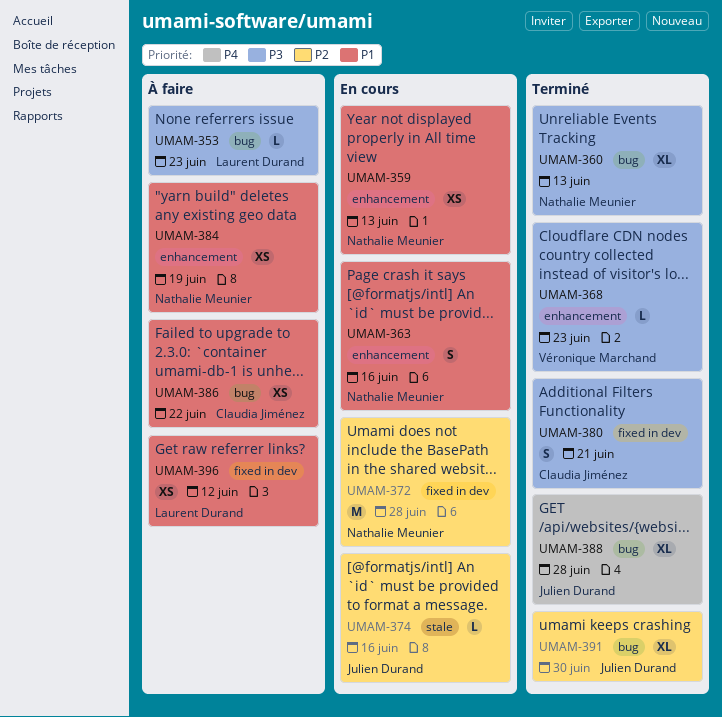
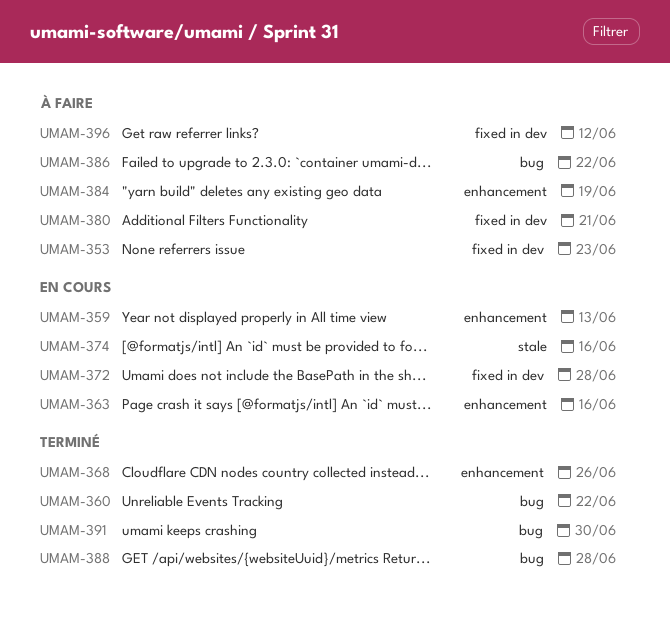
UMAM-353, label: bug -> fixed in dev
UMAM-360, due: Jun 13 -> Jun 22
UMAM-368, due: Jun 23 -> Jun 26
UMAM-380, status: Terminé -> À faire

